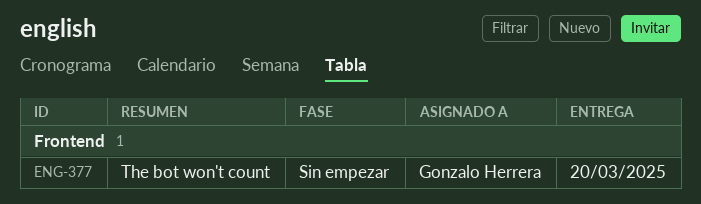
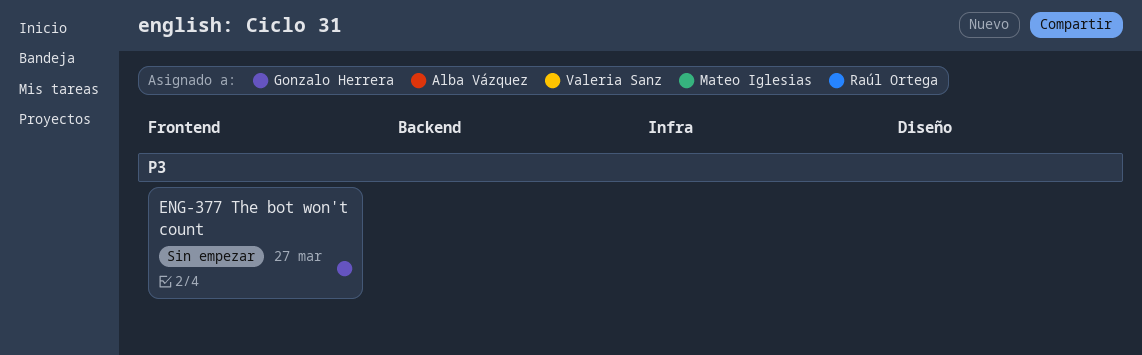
ENG-377, due: Mar 20 -> Mar 27

